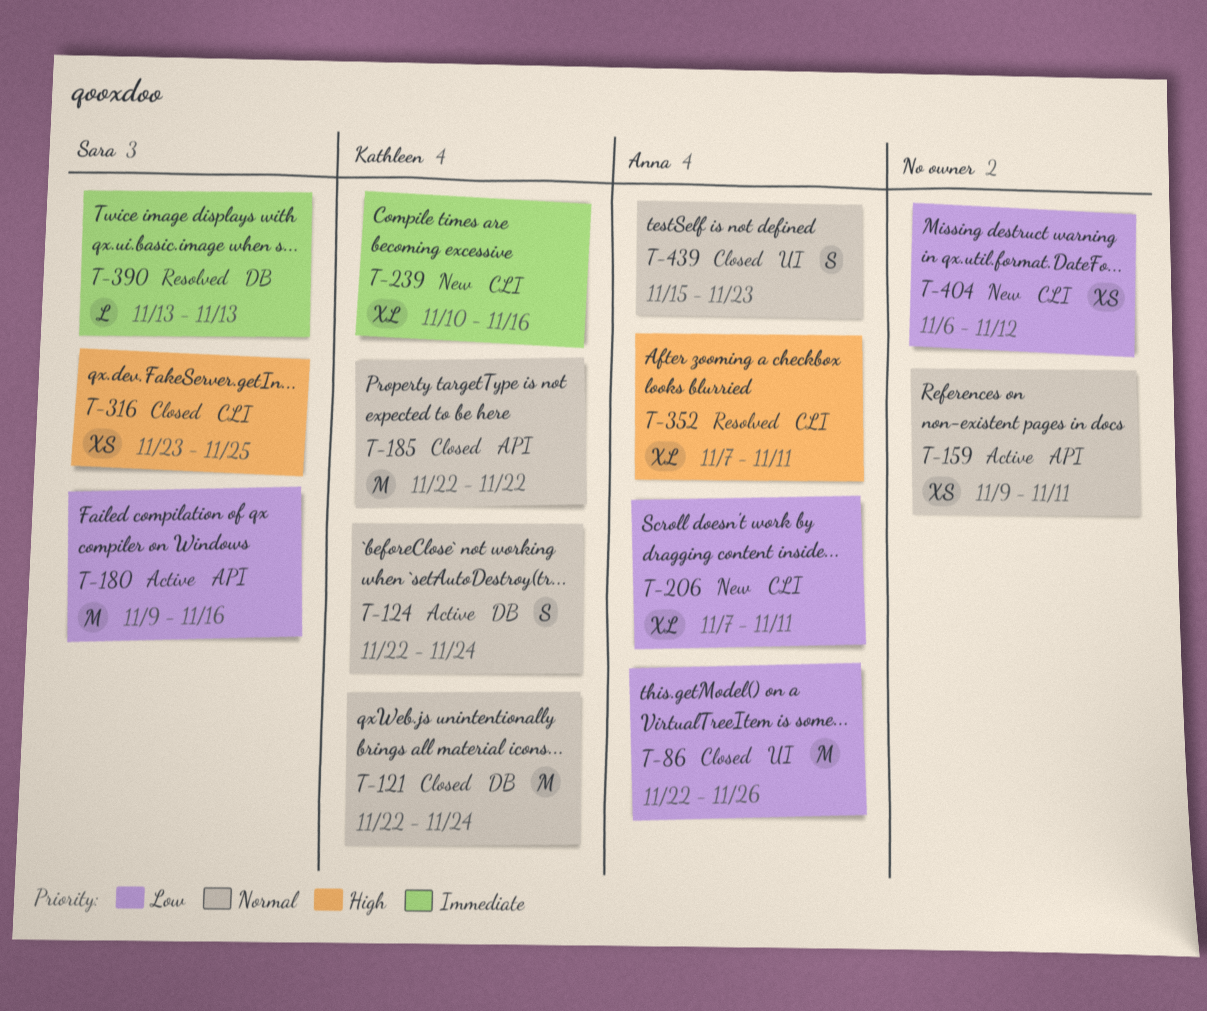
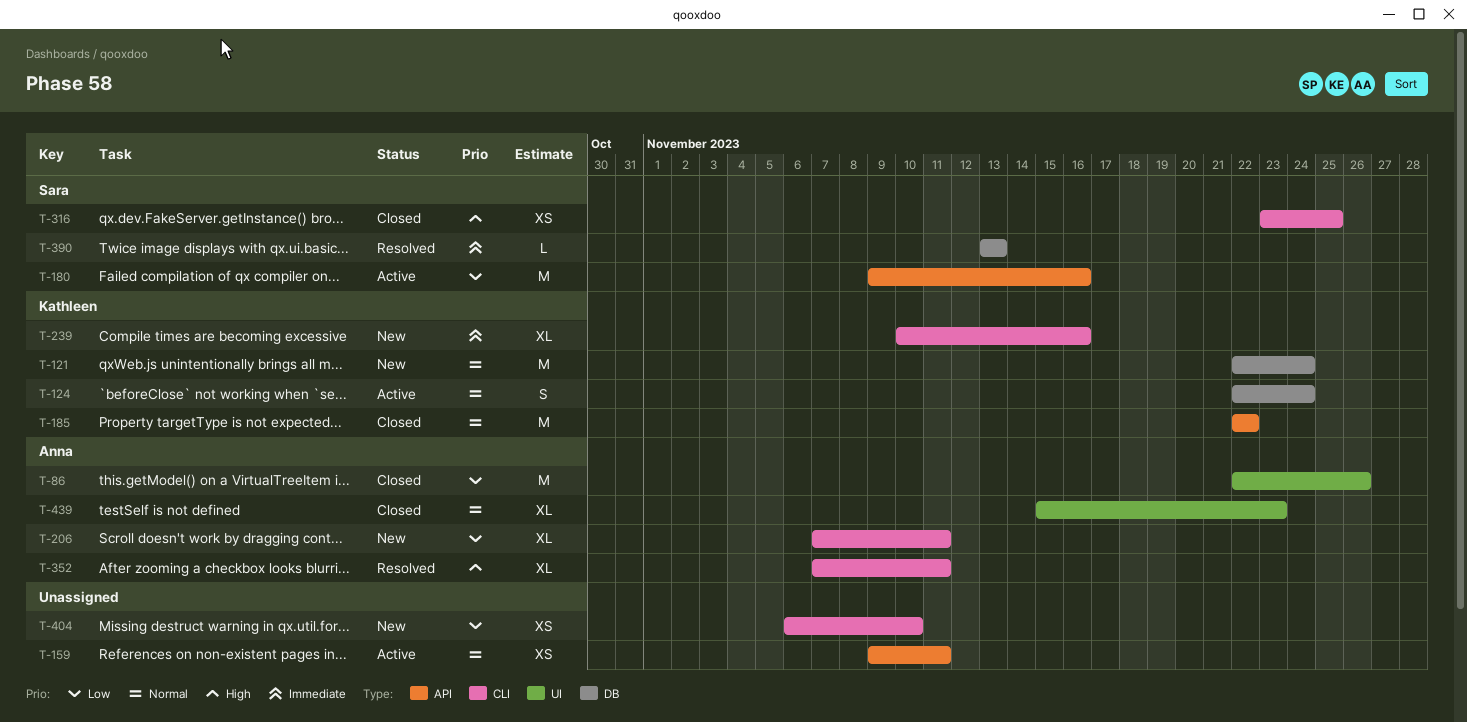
T-121, status: Closed -> New
T-404, due: Nov 12 -> Nov 10
T-439, estimate: S -> XL

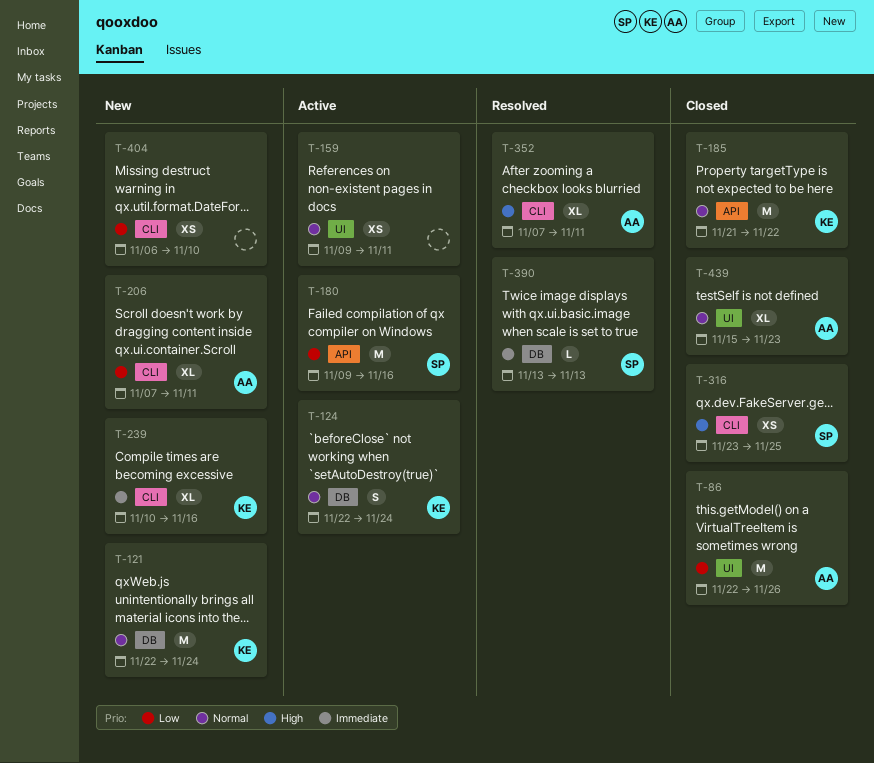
T-159, label: API -> UI
T-185, start: Nov 22 -> Nov 21

